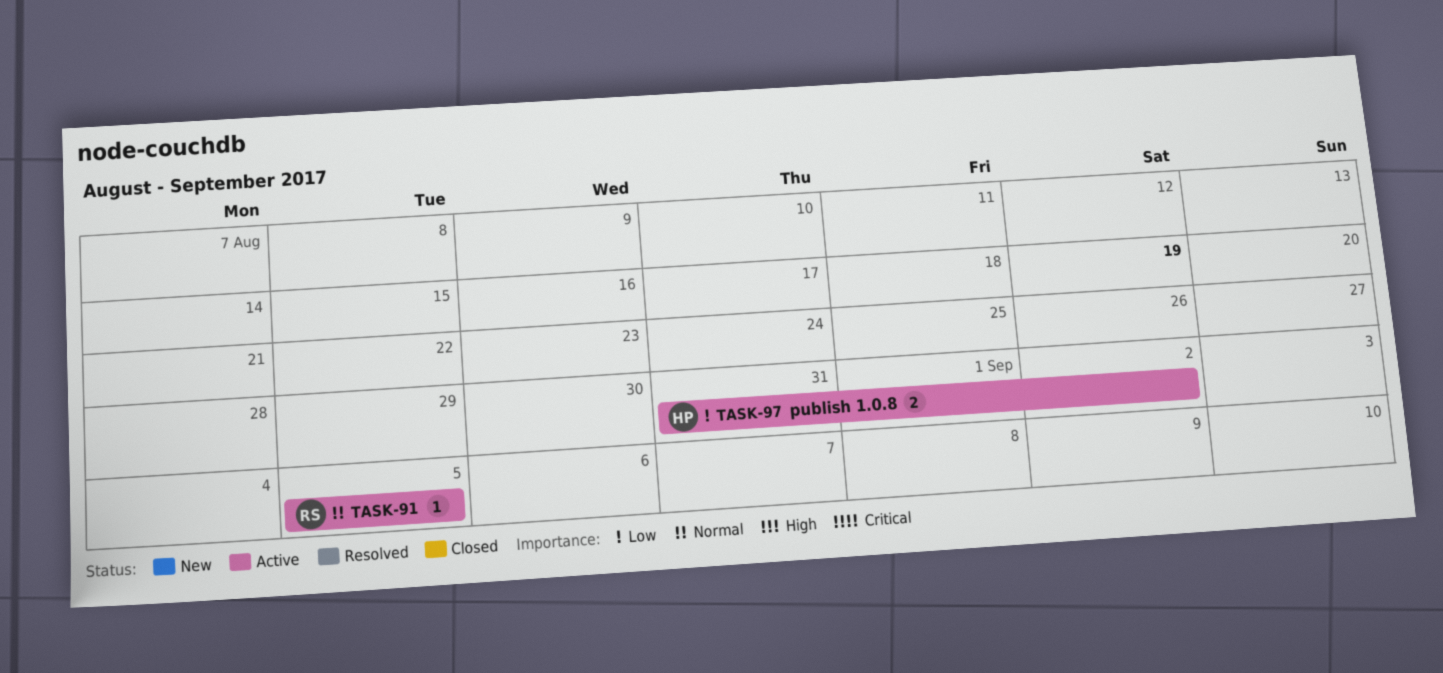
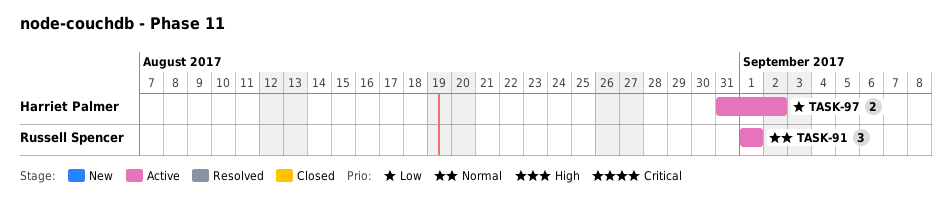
TASK-91, estimate: 1 -> 3
TASK-91, start: Sep 5 -> Sep 1
TASK-91, due: Sep 5 -> Sep 1

